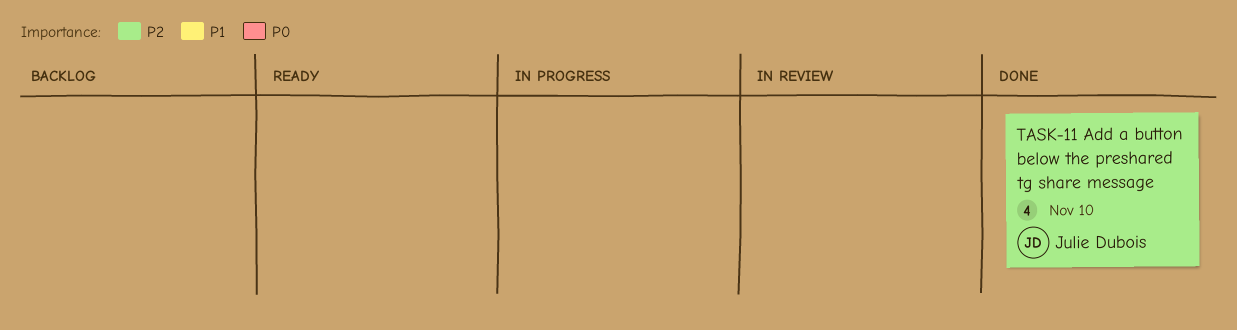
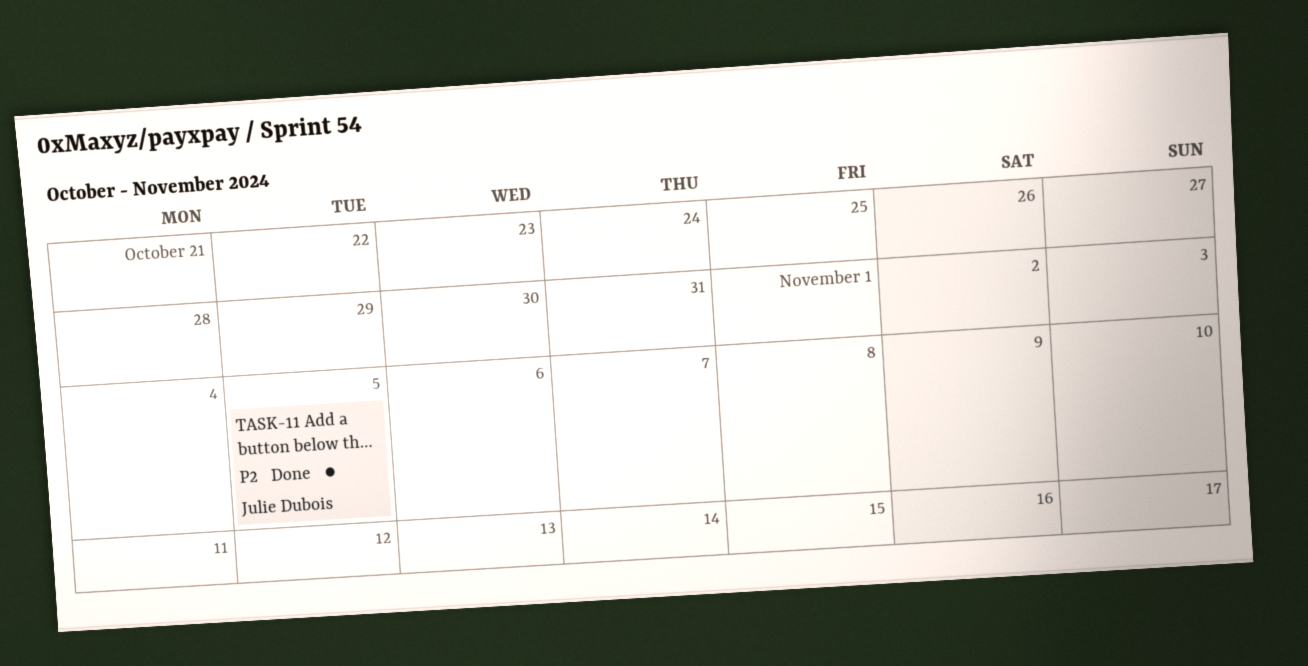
TASK-11, estimate: 4 -> 1
TASK-11, due: Nov 10 -> Nov 5

